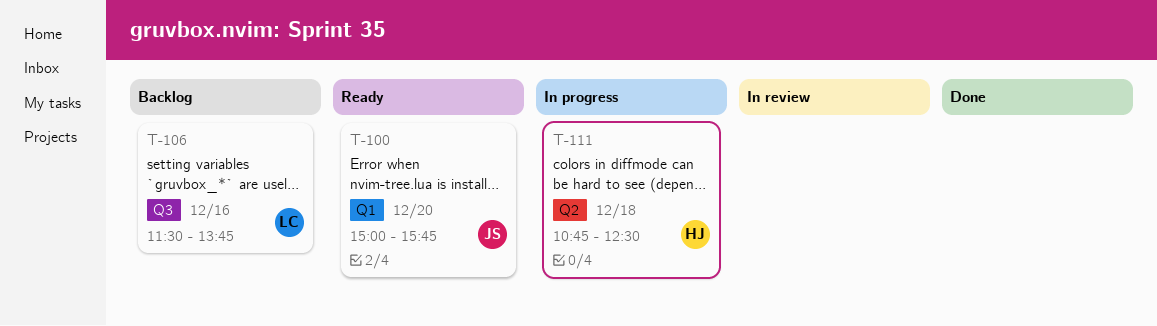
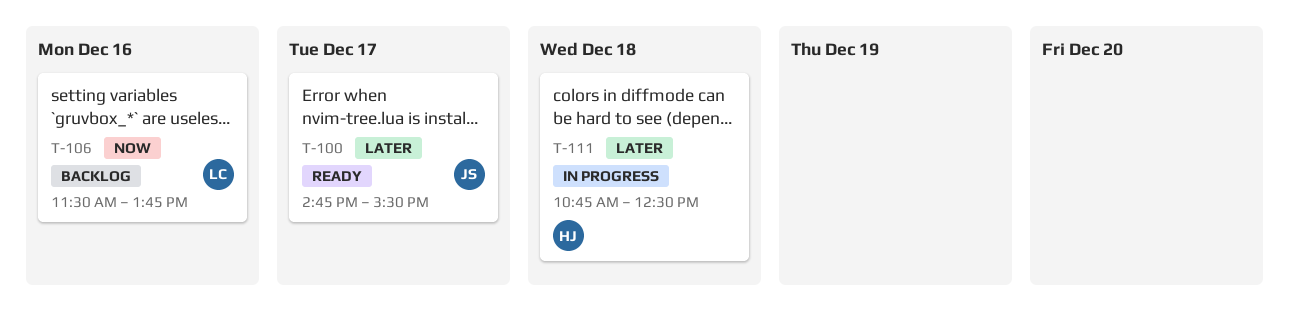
T-100, day: Dec 20 -> Dec 17
T-100, begins: 15:00 -> 14:45
T-100, ends: 15:45 -> 15:30

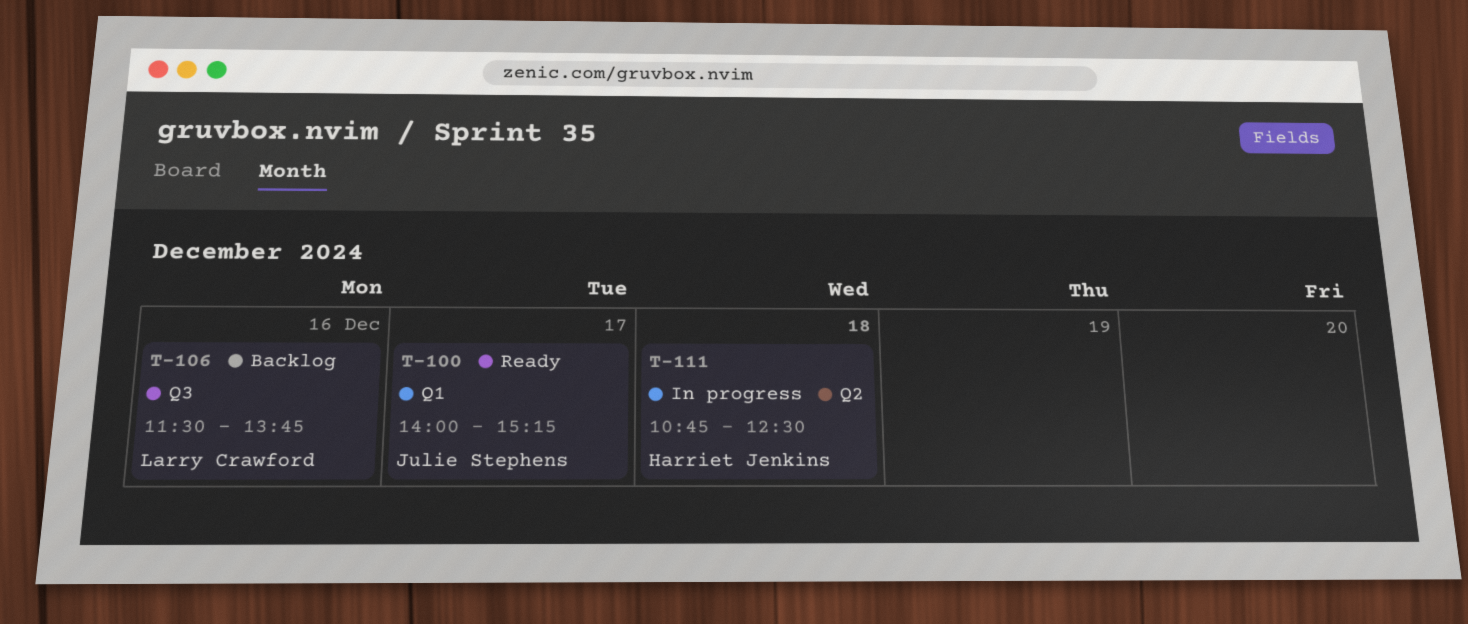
T-100, begins: 14:45 -> 14:00
T-100, ends: 15:30 -> 15:15

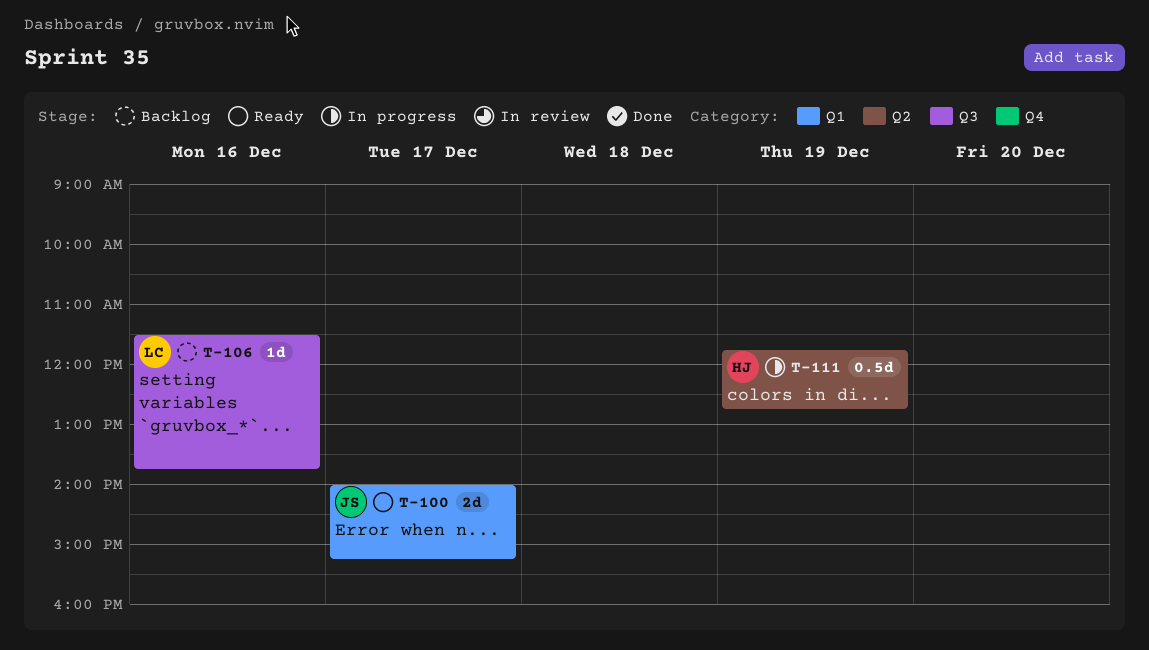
T-111, day: Dec 18 -> Dec 19
T-111, begins: 10:45 -> 11:45
T-111, ends: 12:30 -> 12:45

